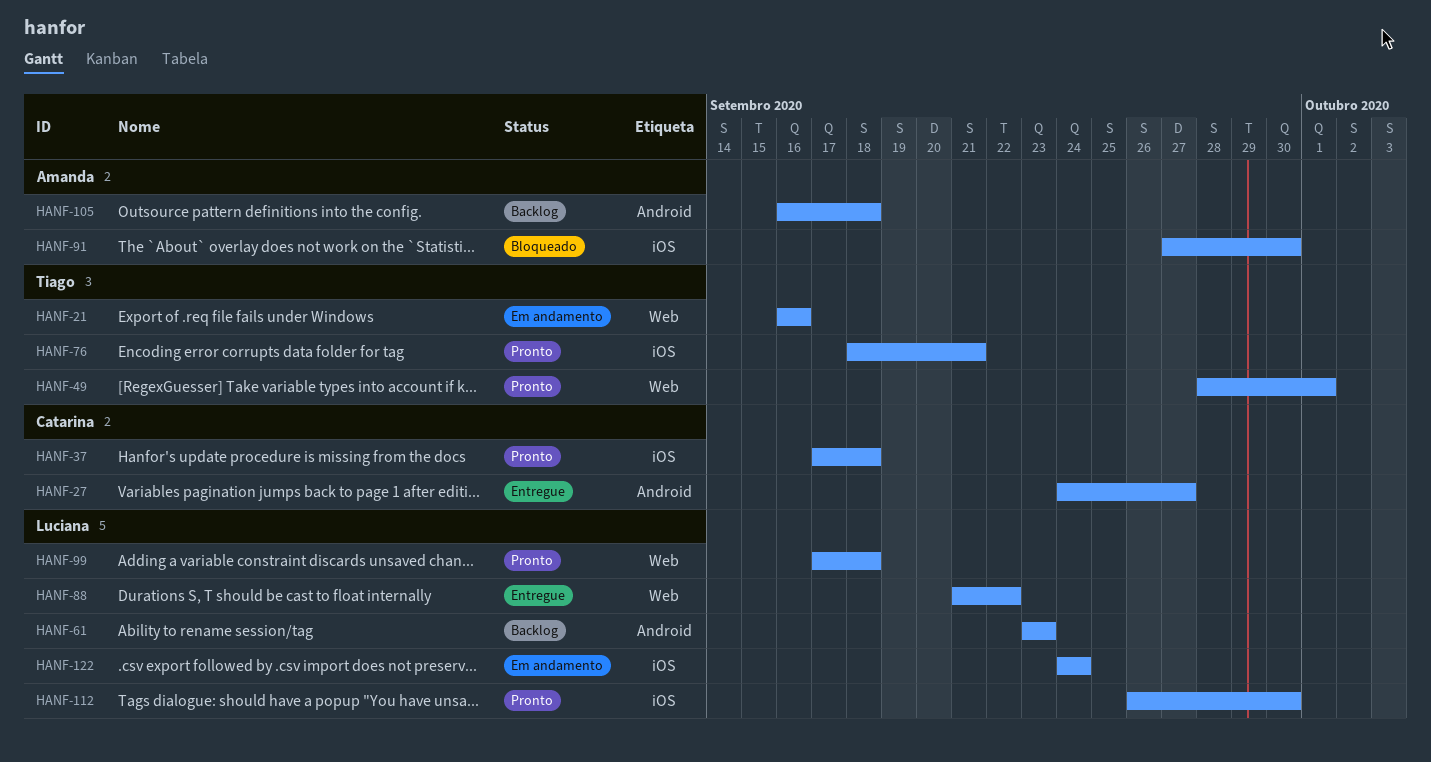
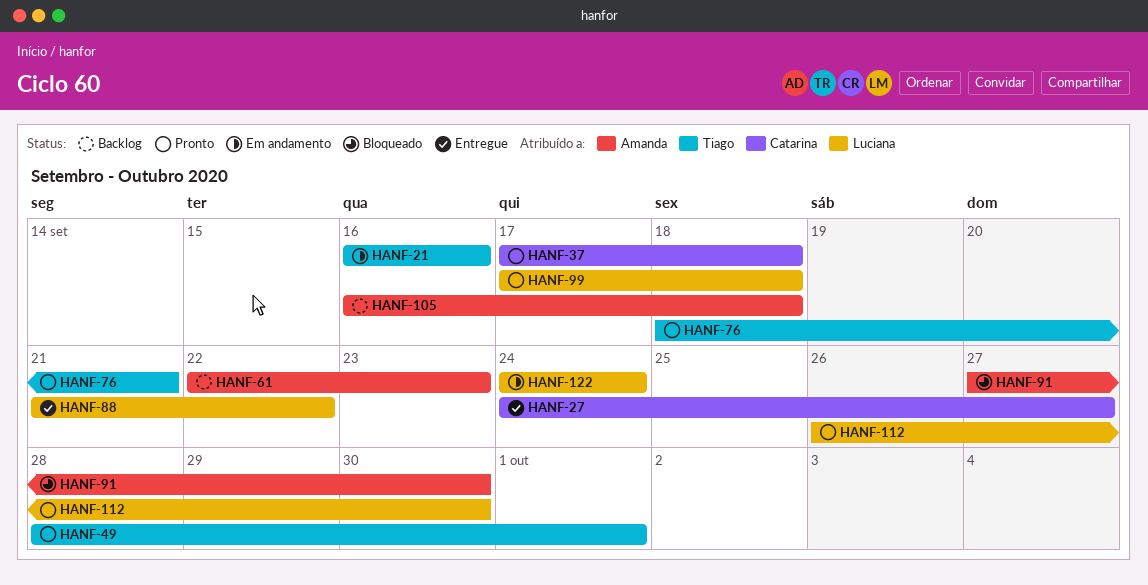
HANF-61, owner: Luciana -> Amanda
HANF-61, start: Sep 23 -> Sep 22

